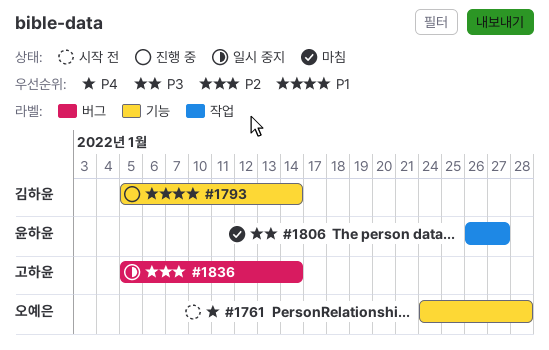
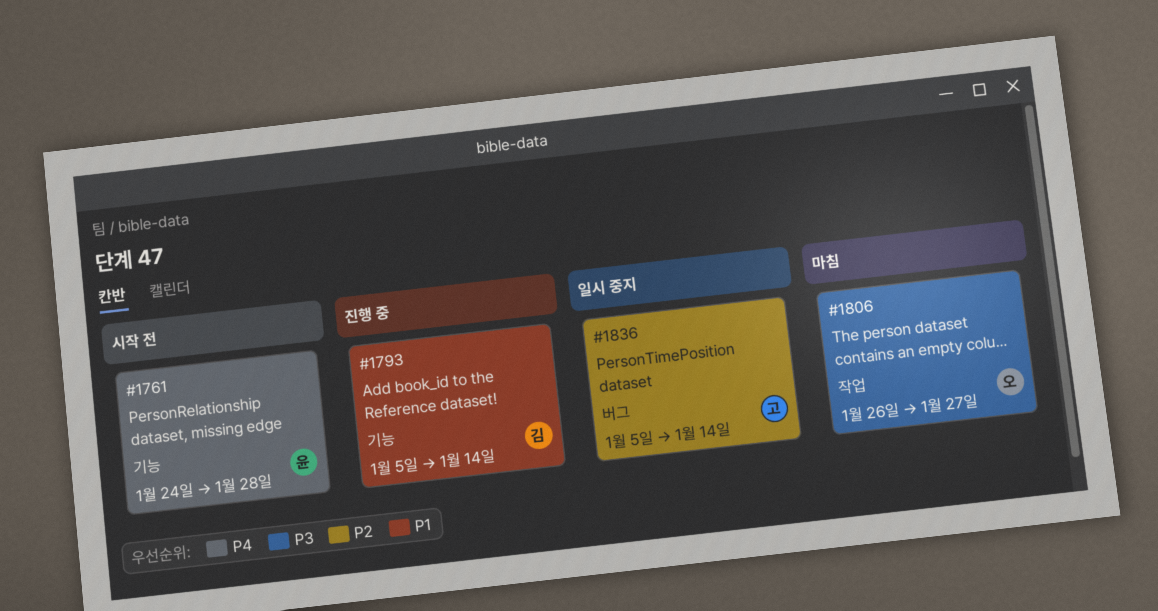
#1761, owner: 오예은 -> 윤하윤
#1806, owner: 윤하윤 -> 오예은

